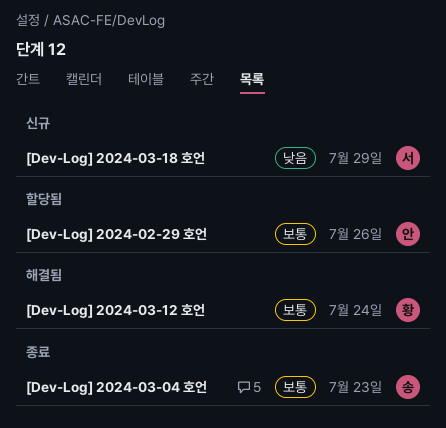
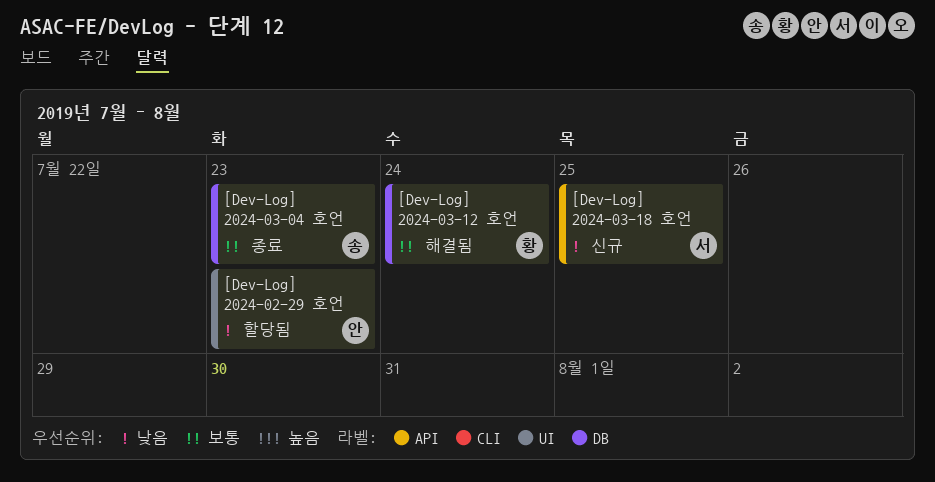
[Dev-Log] 2024-02-29 호언, priority: 보통 -> 낮음
[Dev-Log] 2024-02-29 호언, due: Jul 26 -> Jul 23
[Dev-Log] 2024-03-18 호언, due: Jul 29 -> Jul 25

